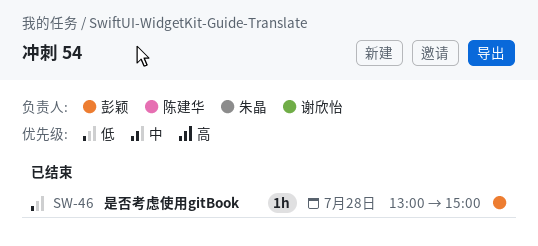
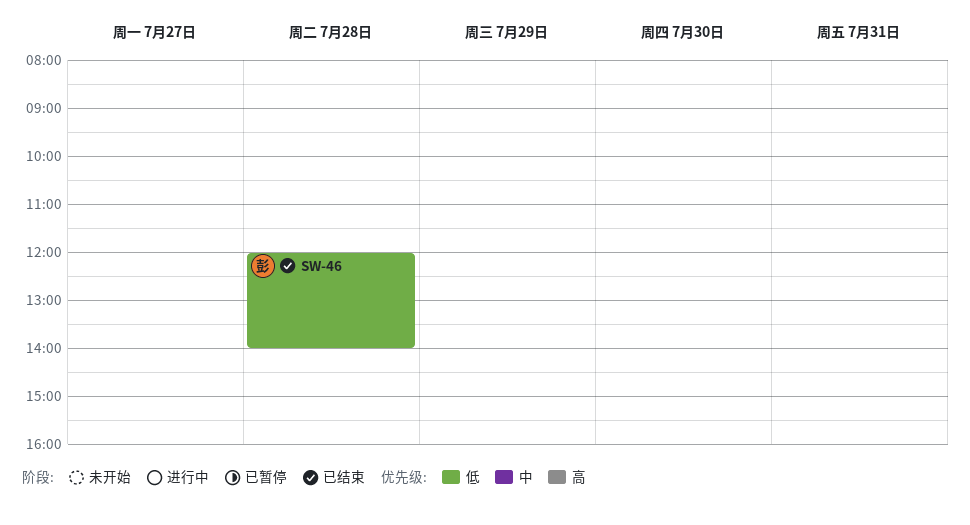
SW-46, begins: 13:00 -> 12:00
SW-46, ends: 15:00 -> 14:00

